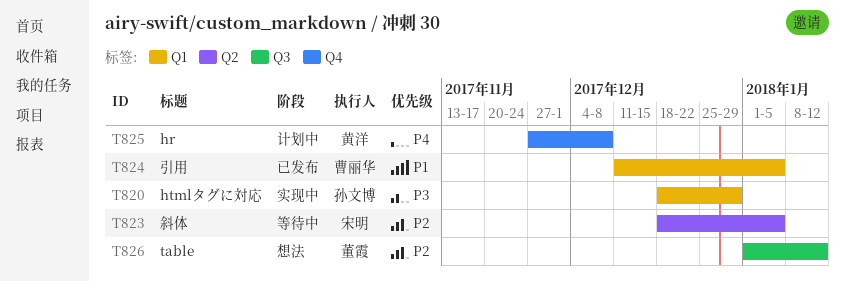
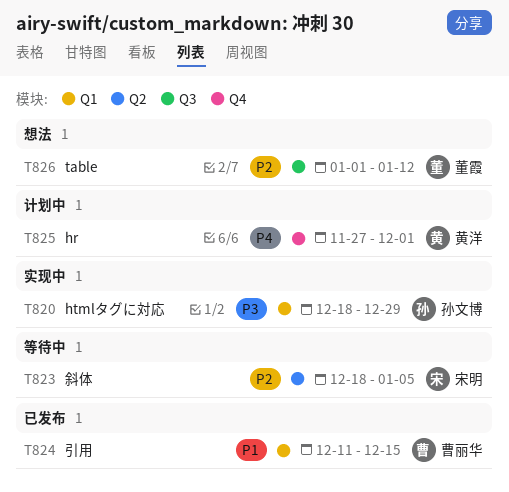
T824, due: Jan 5 -> Dec 15
T825, due: Dec 8 -> Dec 1

